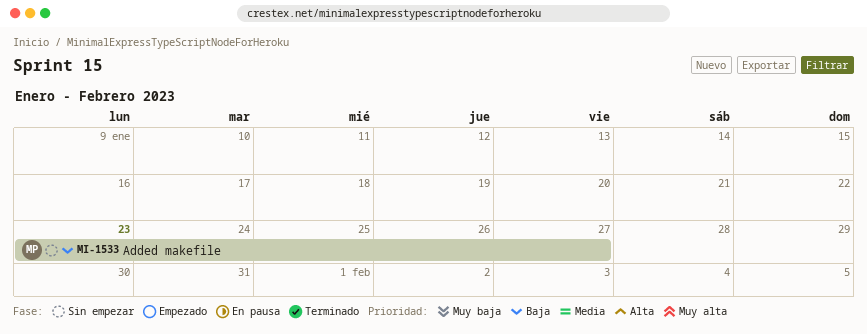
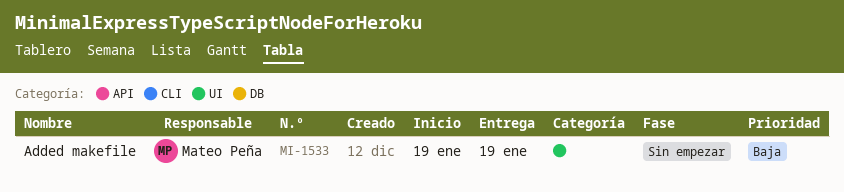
MI-1533, start: Jan 23 -> Jan 19
MI-1533, due: Jan 27 -> Jan 19

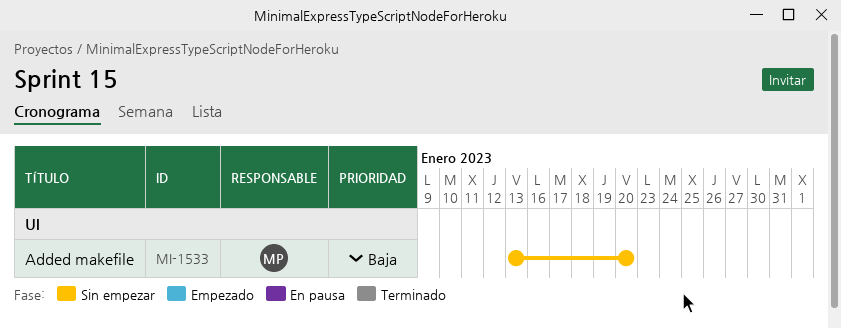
MI-1533, start: Jan 19 -> Jan 13
MI-1533, due: Jan 19 -> Jan 20

